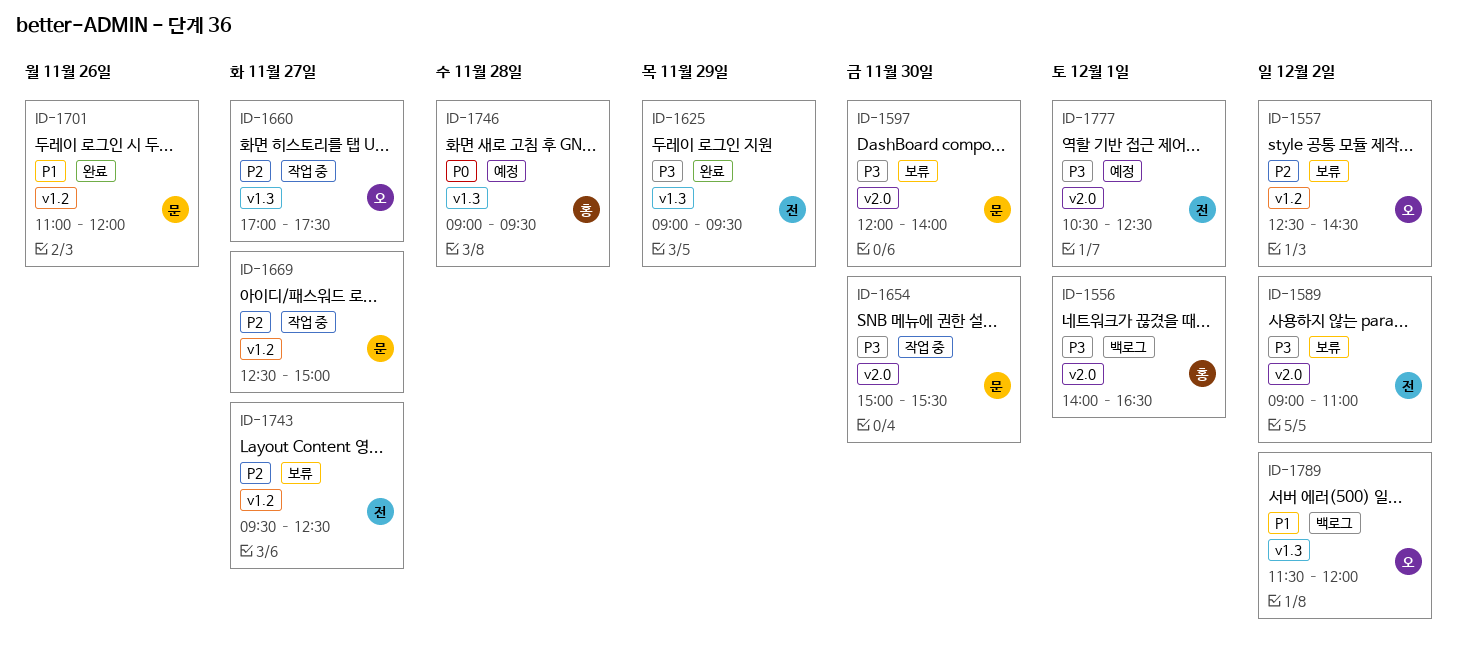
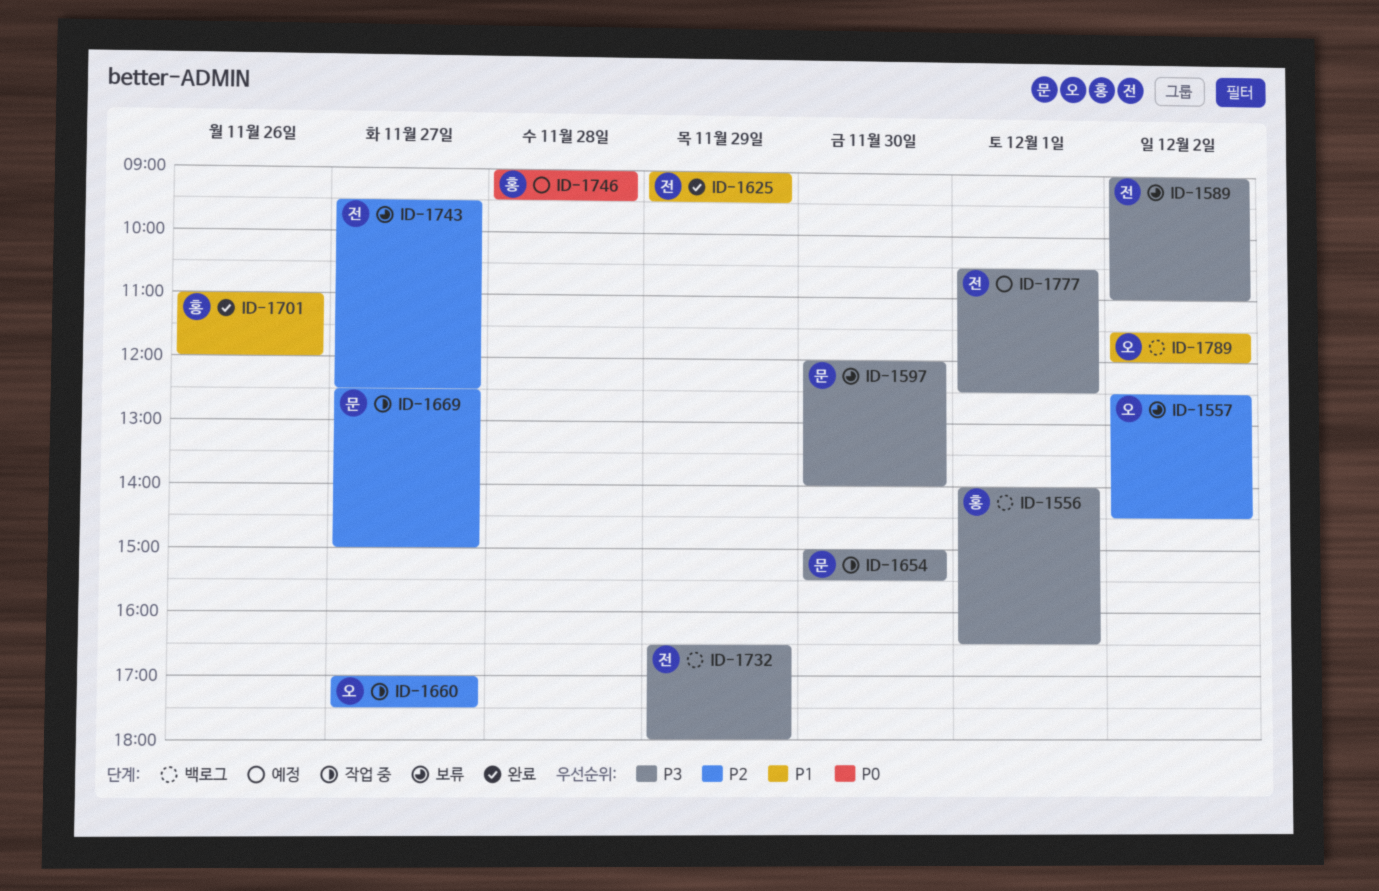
ID-1625, priority: P3 -> P1
ID-1701, owner: 문 -> 홍
ID-1732: none -> present

